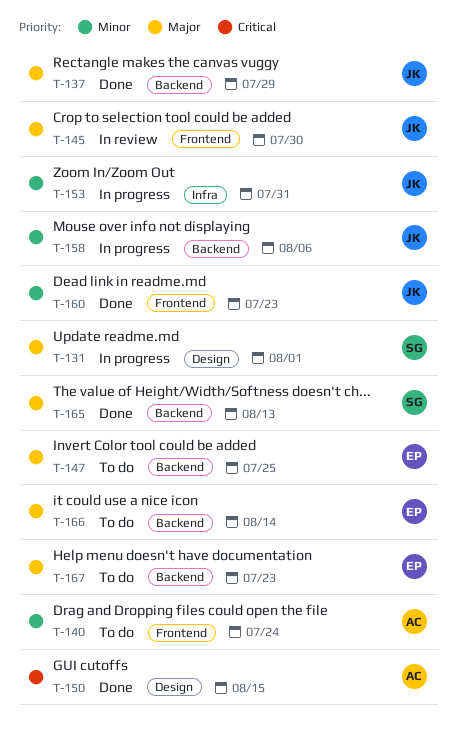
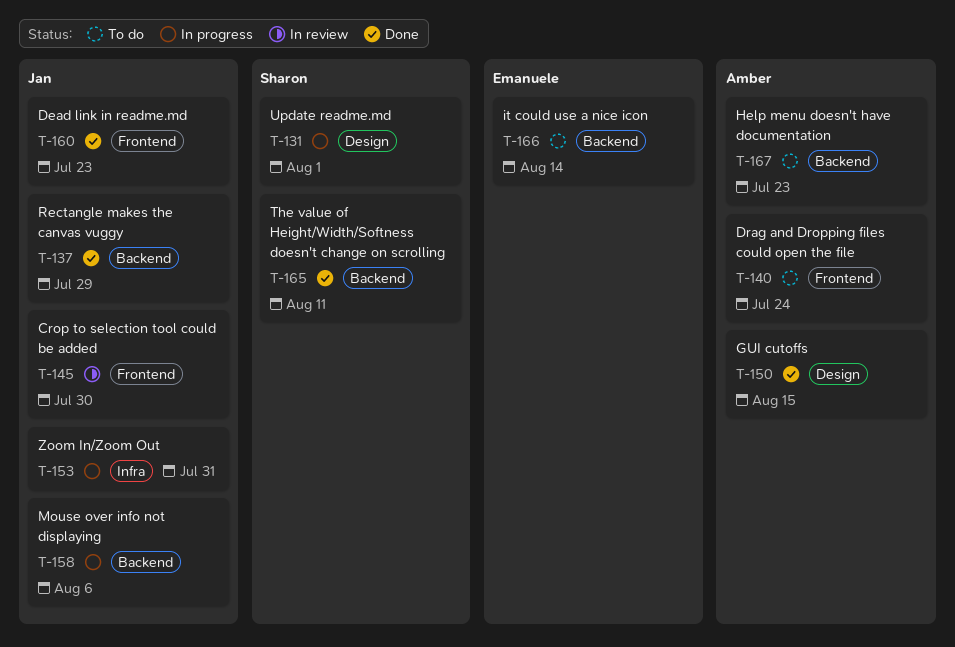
T-147: present -> none
T-165, due: Aug 13 -> Aug 11
T-167, owner: Emanuele -> Amber

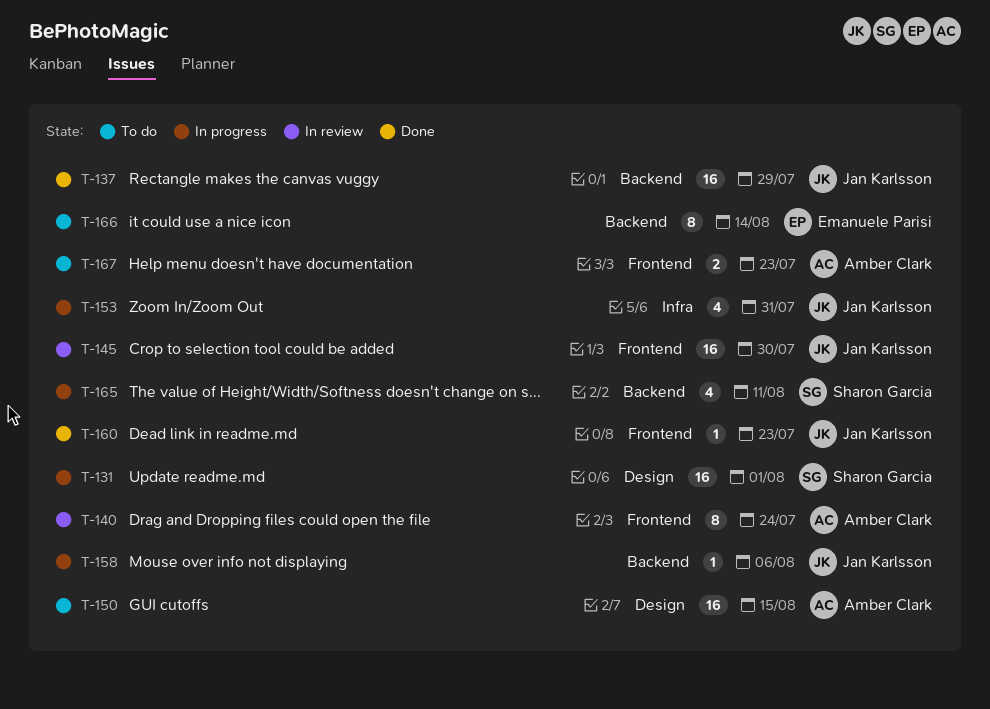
T-140, status: To do -> In review
T-150, status: Done -> To do
T-165, status: Done -> In progress
T-167, label: Backend -> Frontend

